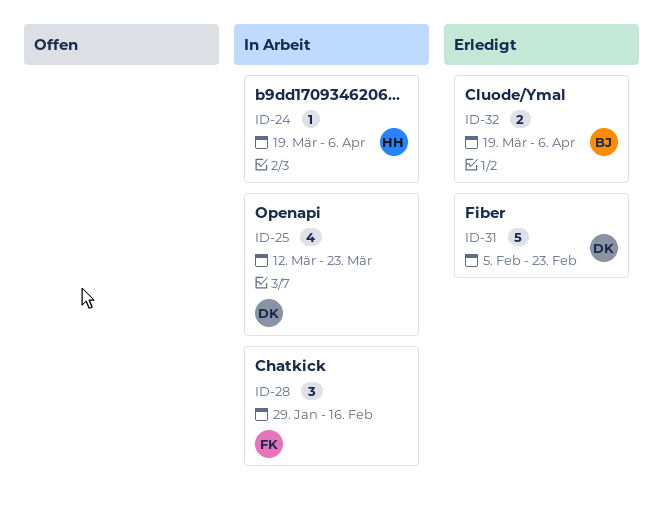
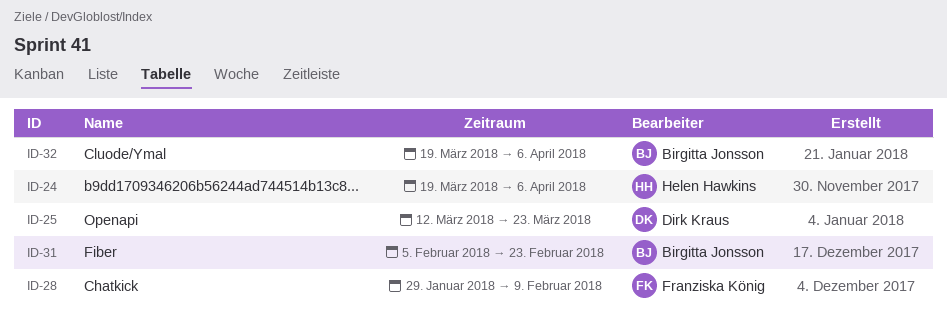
ID-28, due: Feb 16 -> Feb 9
ID-31, owner: Dirk Kraus -> Birgitta Jonsson

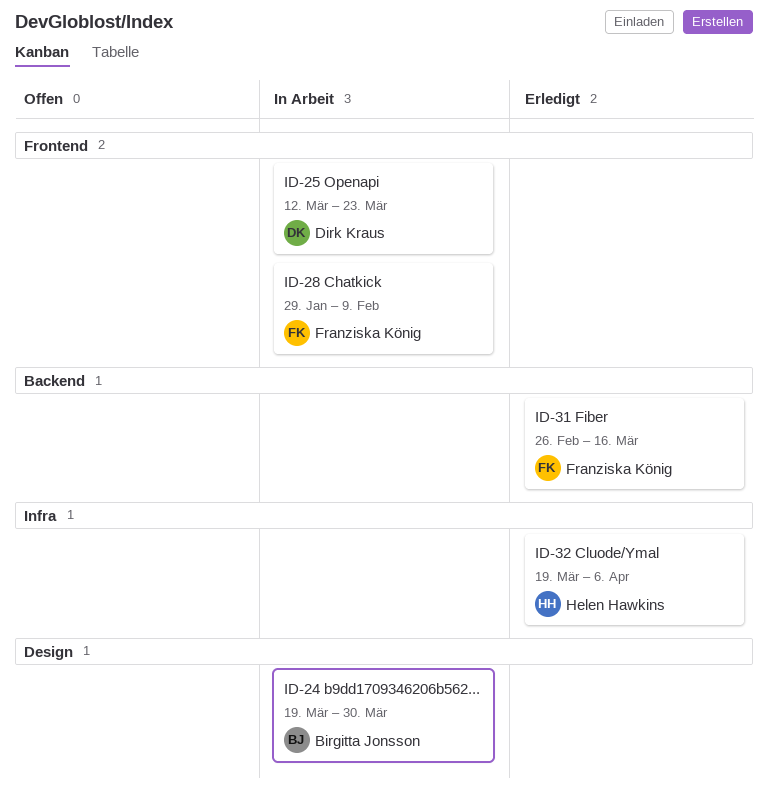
ID-24, owner: Helen Hawkins -> Birgitta Jonsson
ID-24, due: Apr 6 -> Mar 30
ID-31, owner: Birgitta Jonsson -> Franziska König
ID-31, start: Feb 5 -> Feb 26
ID-31, due: Feb 23 -> Mar 16
ID-32, owner: Birgitta Jonsson -> Helen Hawkins

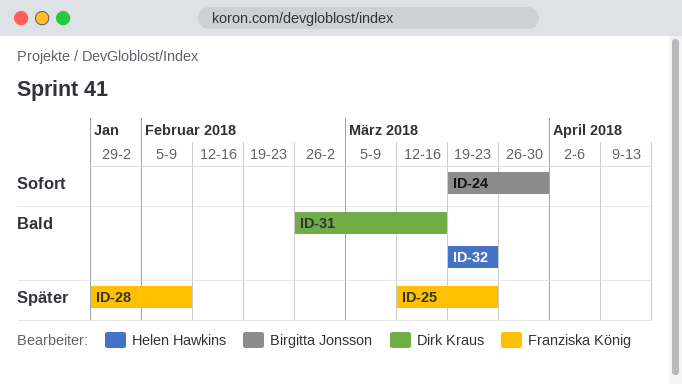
ID-25, owner: Dirk Kraus -> Franziska König
ID-31, owner: Franziska König -> Dirk Kraus
ID-32, due: Apr 6 -> Mar 23

